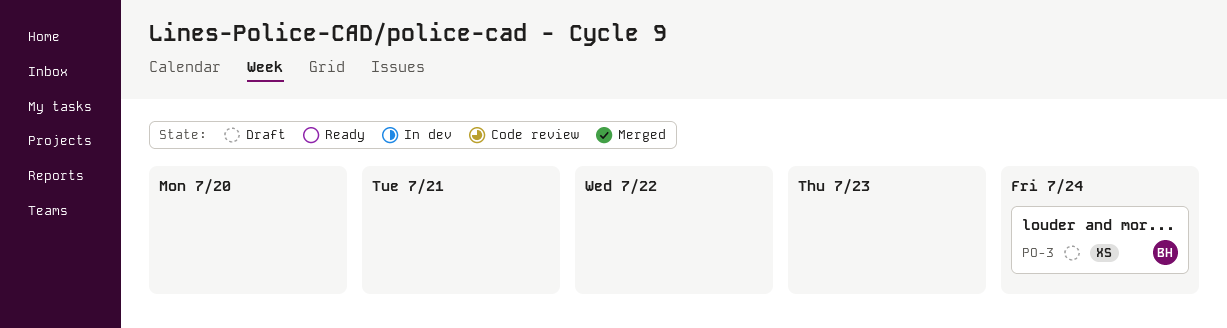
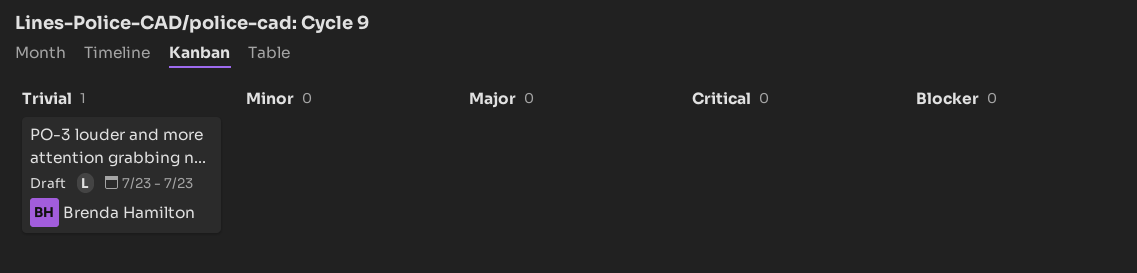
PO-3, estimate: XS -> L
PO-3, due: Jul 24 -> Jul 23

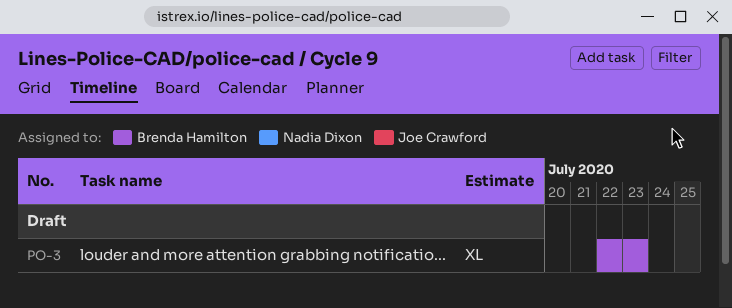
PO-3, estimate: L -> XL
PO-3, start: Jul 23 -> Jul 22

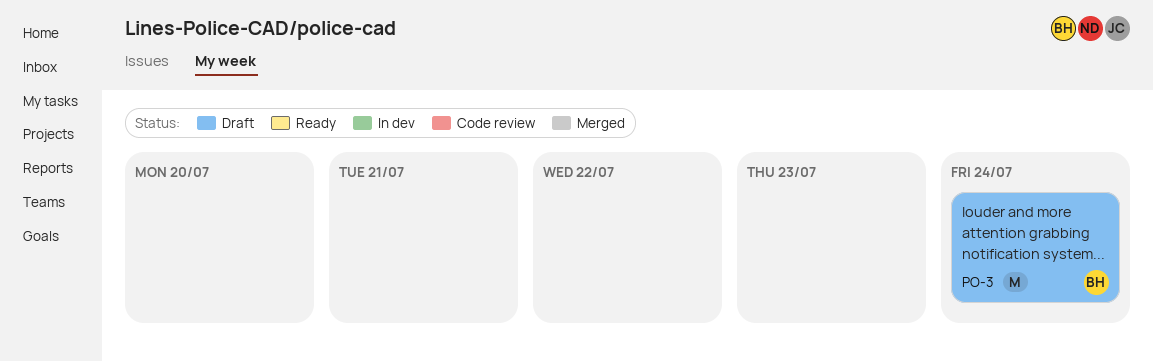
PO-3, estimate: XL -> M
PO-3, due: Jul 23 -> Jul 24

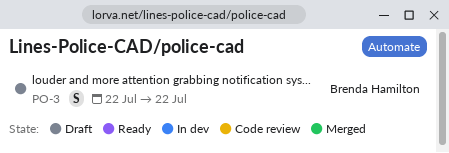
PO-3, estimate: M -> S
PO-3, due: Jul 24 -> Jul 22

